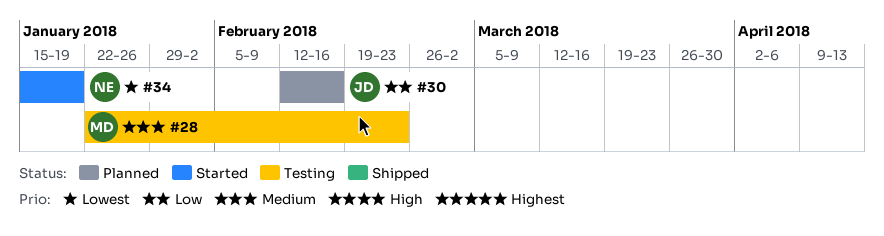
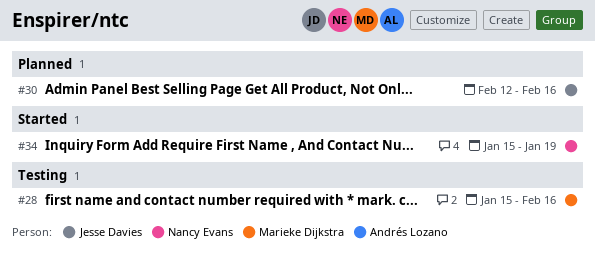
#28, start: Jan 22 -> Jan 15
#28, due: Feb 23 -> Feb 16

